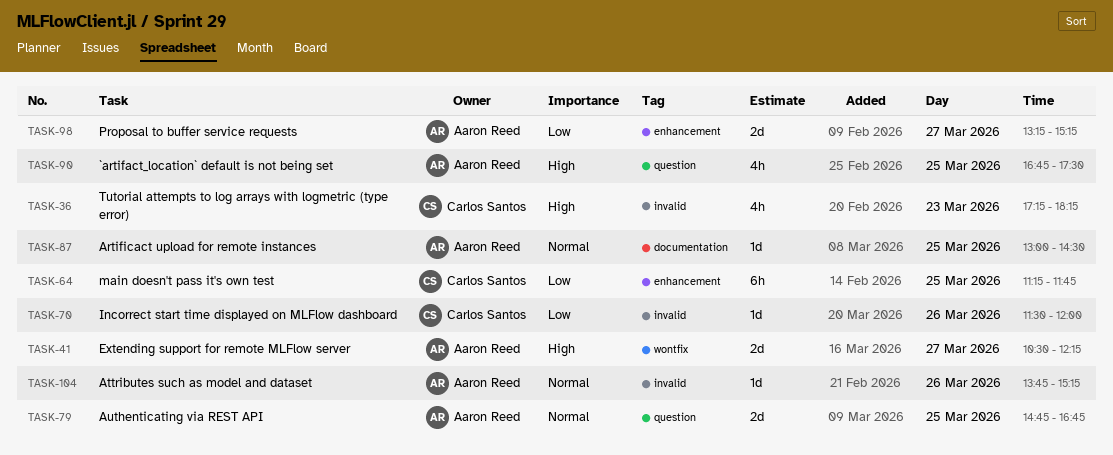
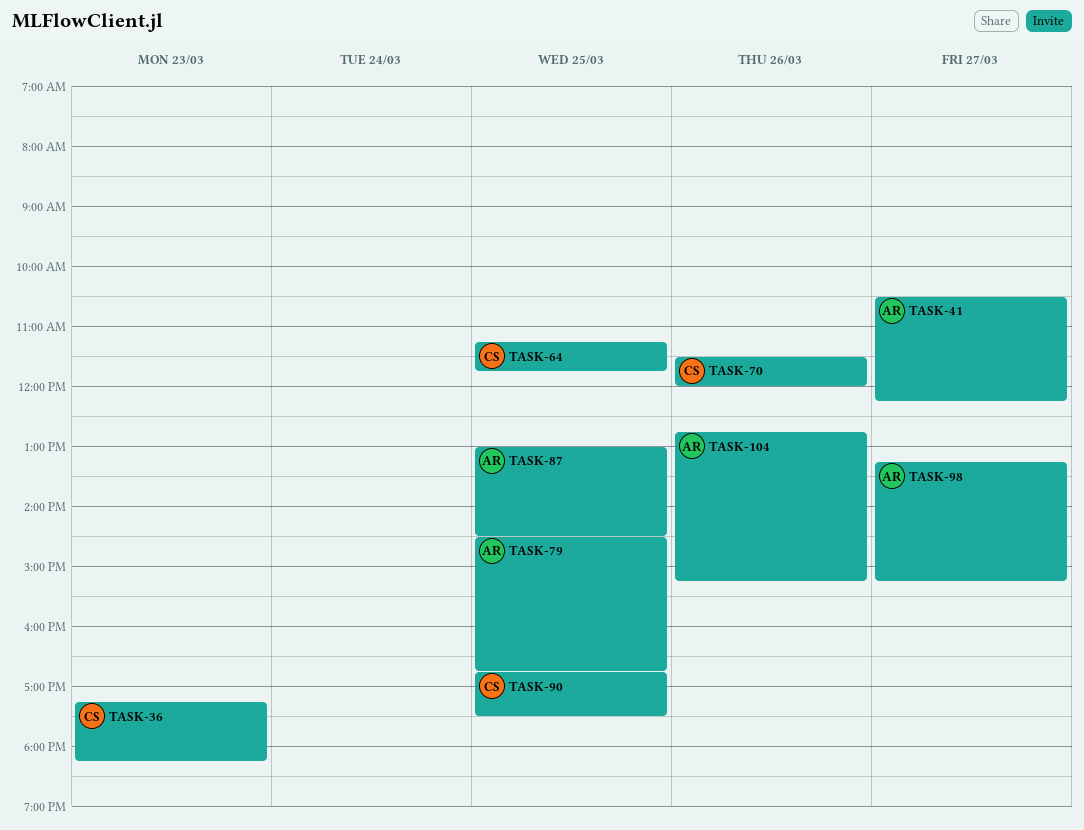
TASK-79, begins: 14:45 -> 14:30
TASK-90, owner: Aaron Reed -> Carlos Santos
TASK-104, begins: 13:45 -> 12:45

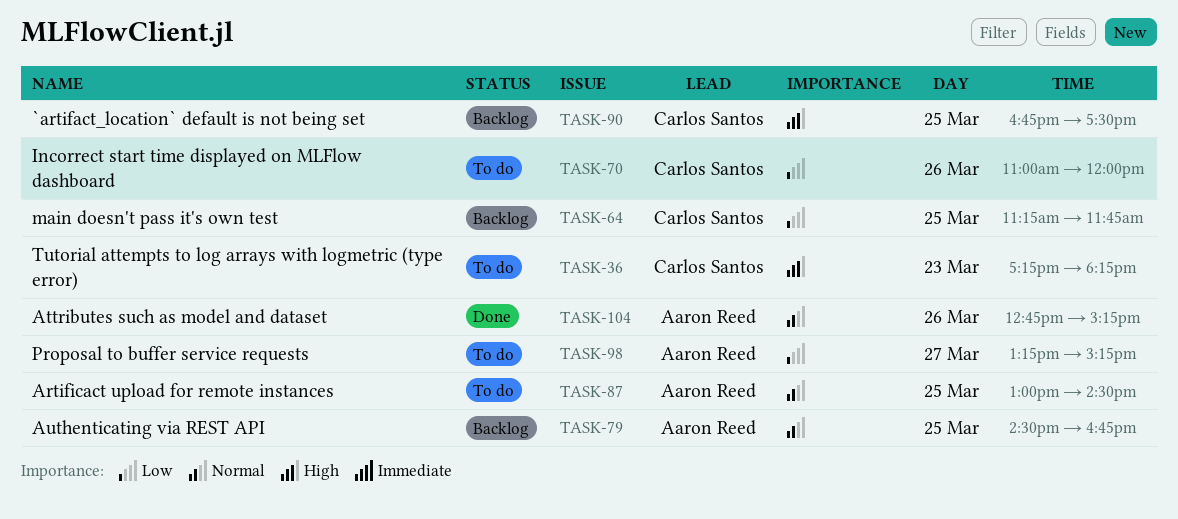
TASK-41: present -> none
TASK-70, begins: 11:30 -> 11:00

